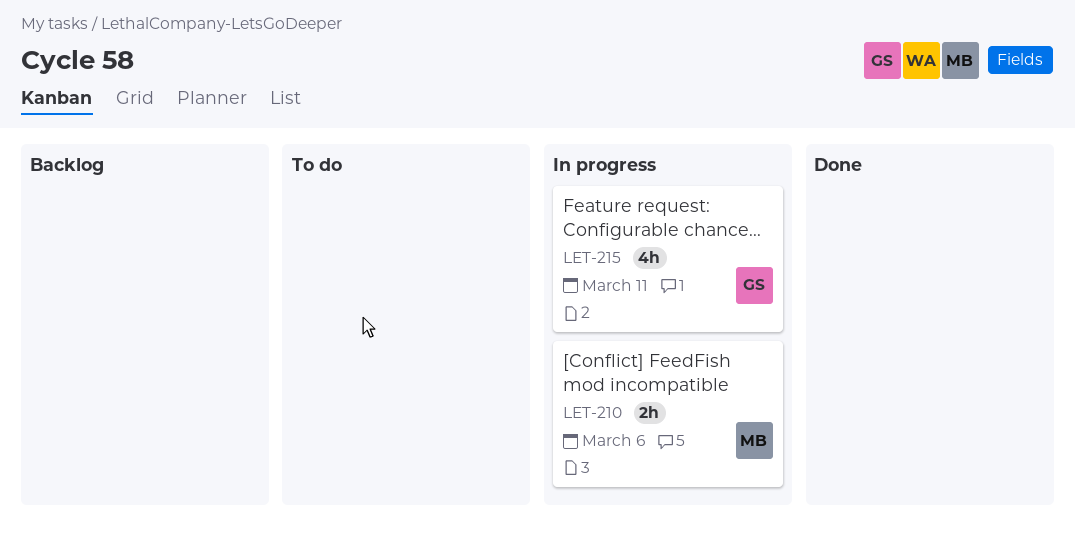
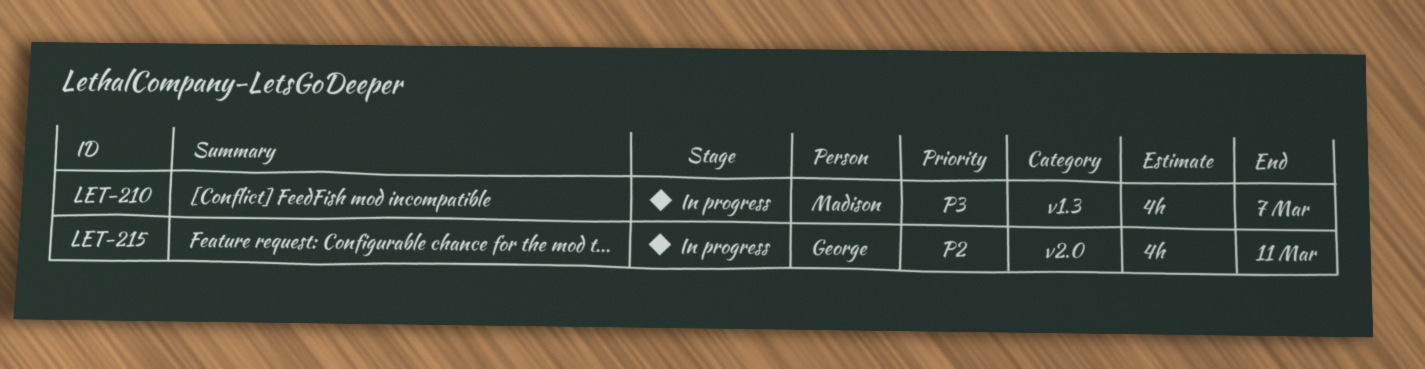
LET-210, estimate: 2h -> 4h
LET-210, due: Mar 6 -> Mar 7

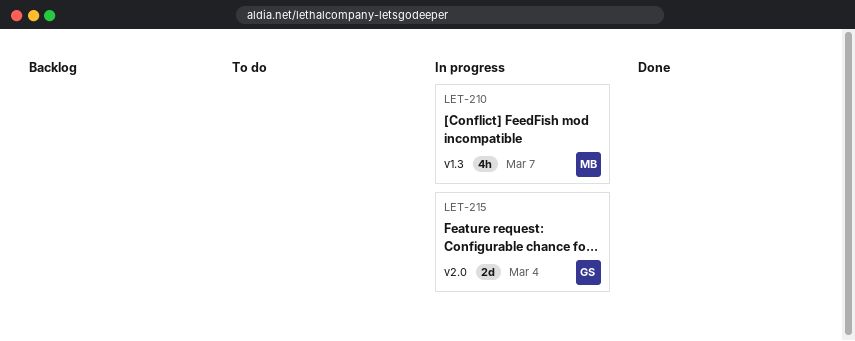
LET-215, estimate: 4h -> 2d
LET-215, due: Mar 11 -> Mar 4

